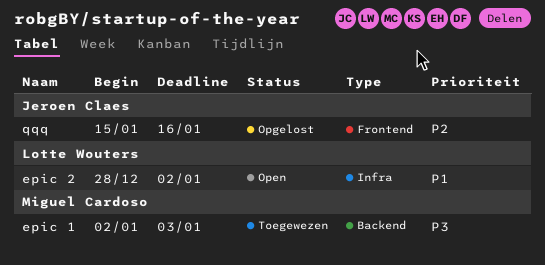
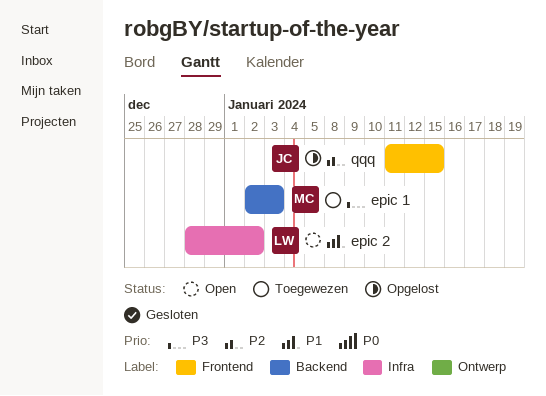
qqq, start: Jan 15 -> Jan 11
qqq, due: Jan 16 -> Jan 15

